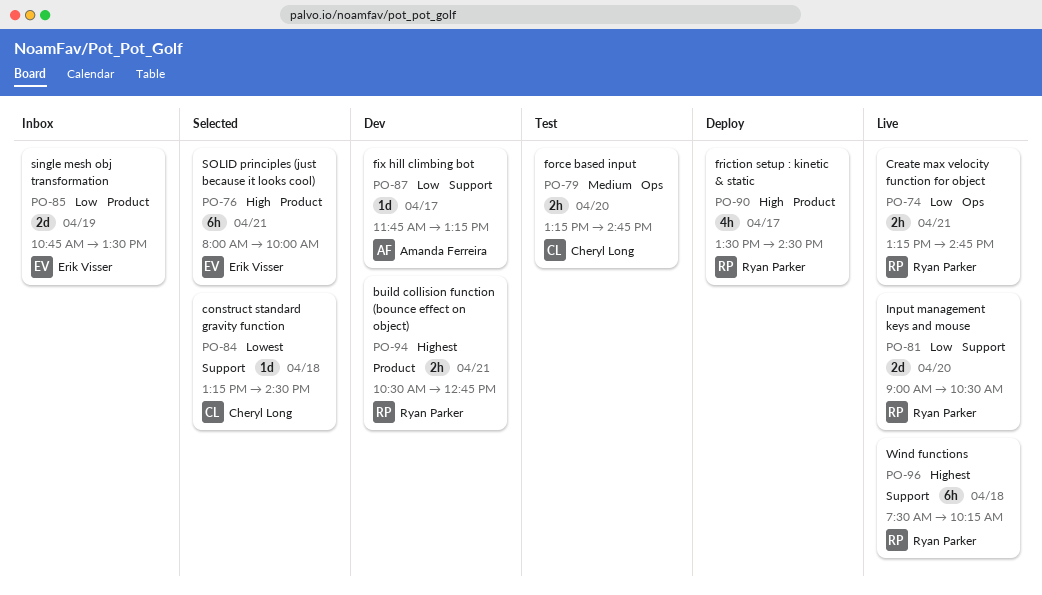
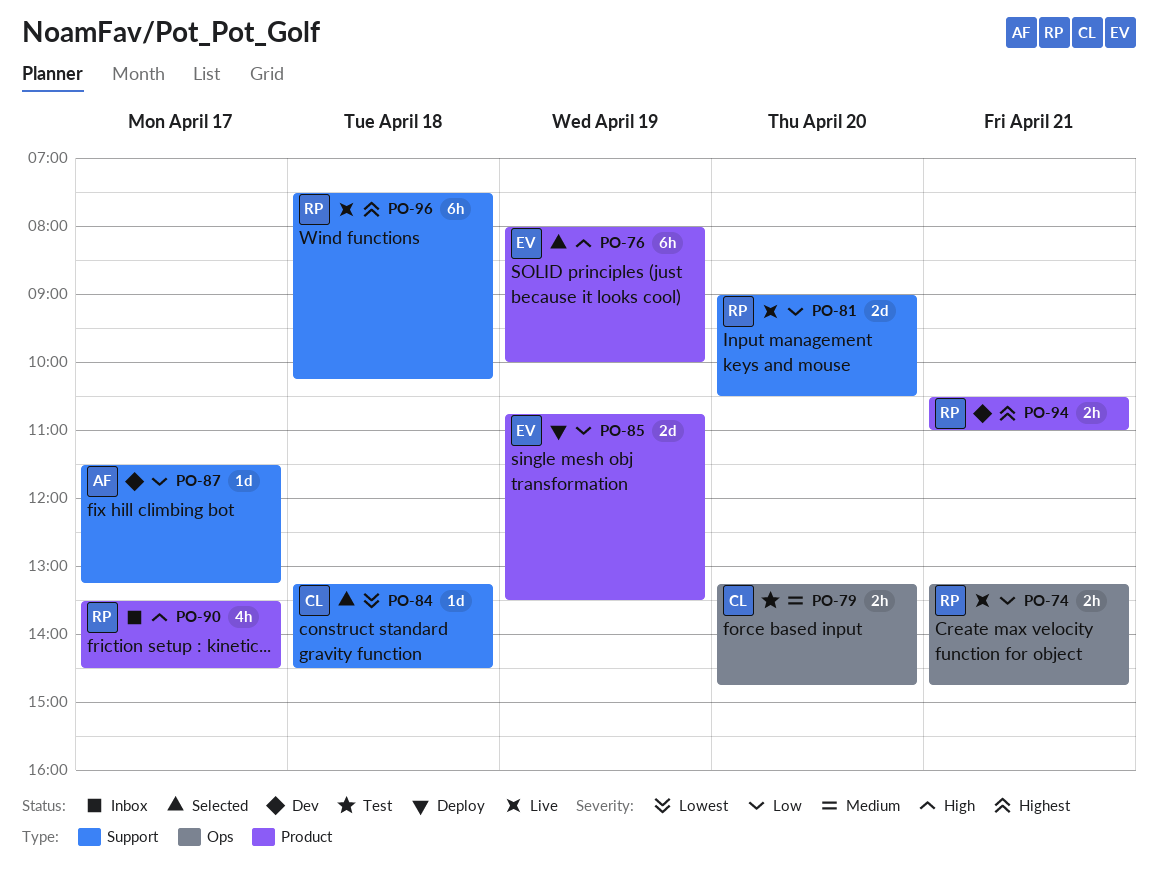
PO-76, day: Apr 21 -> Apr 19
PO-85, status: Inbox -> Deploy
PO-87, begins: 11:45 -> 11:30
PO-90, status: Deploy -> Inbox
PO-94, ends: 12:45 -> 11:00

